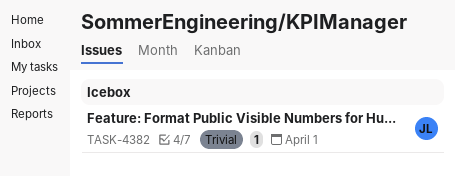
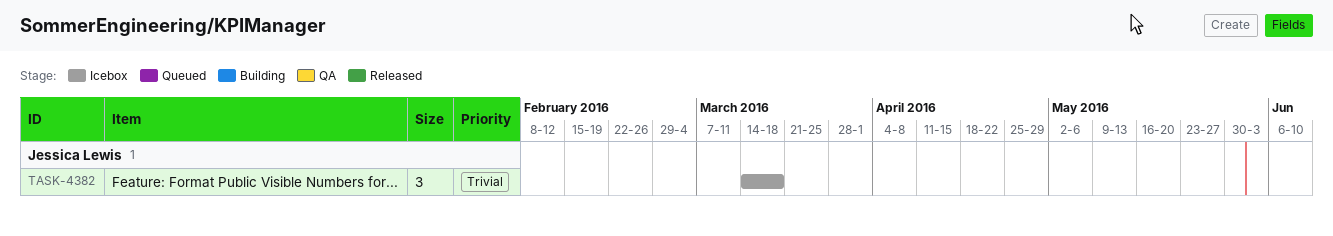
TASK-4382, estimate: 1 -> 3
TASK-4382, due: Apr 1 -> Mar 18

